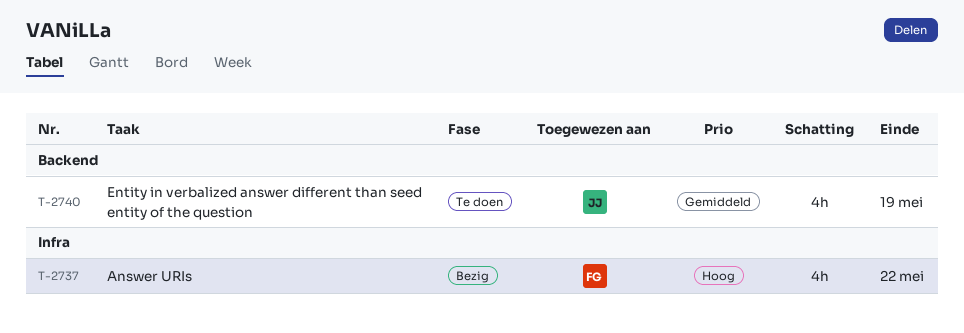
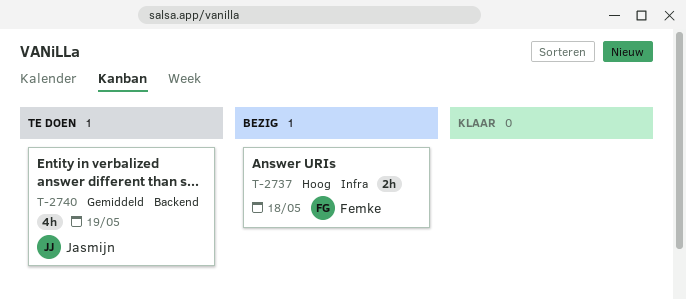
T-2737, estimate: 4h -> 2h
T-2737, due: May 22 -> May 18

